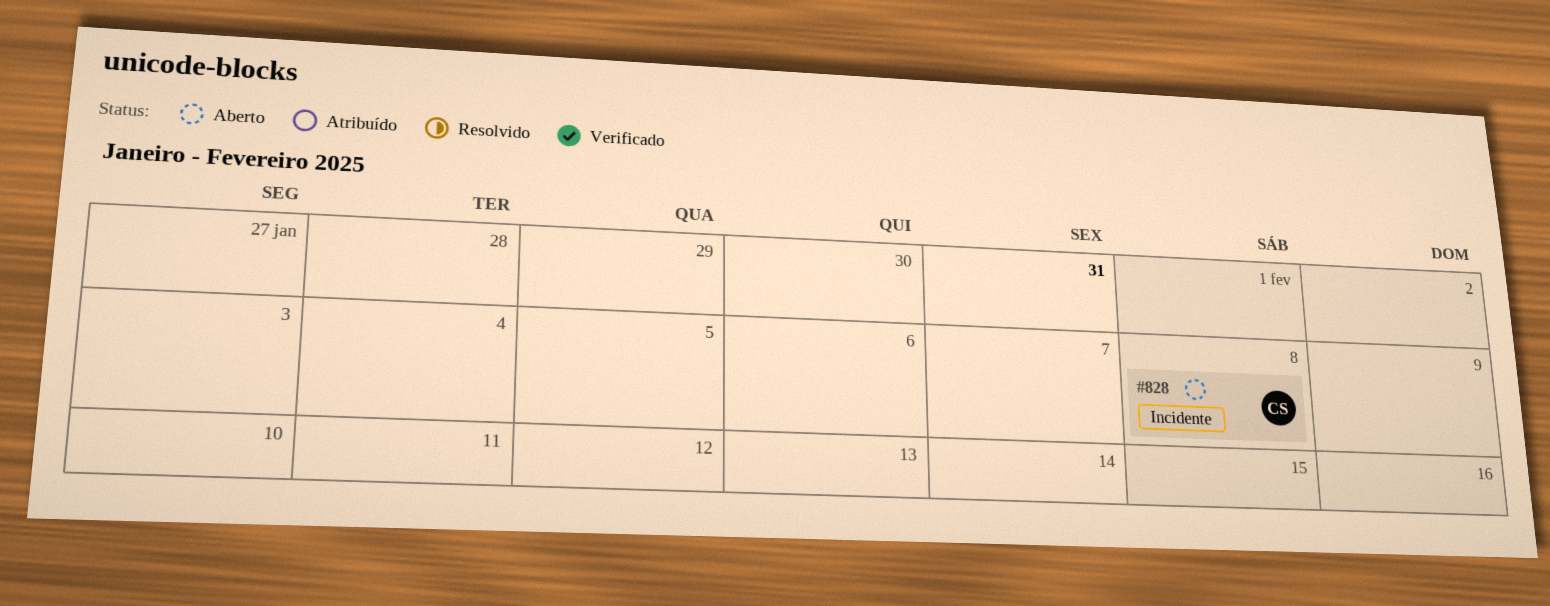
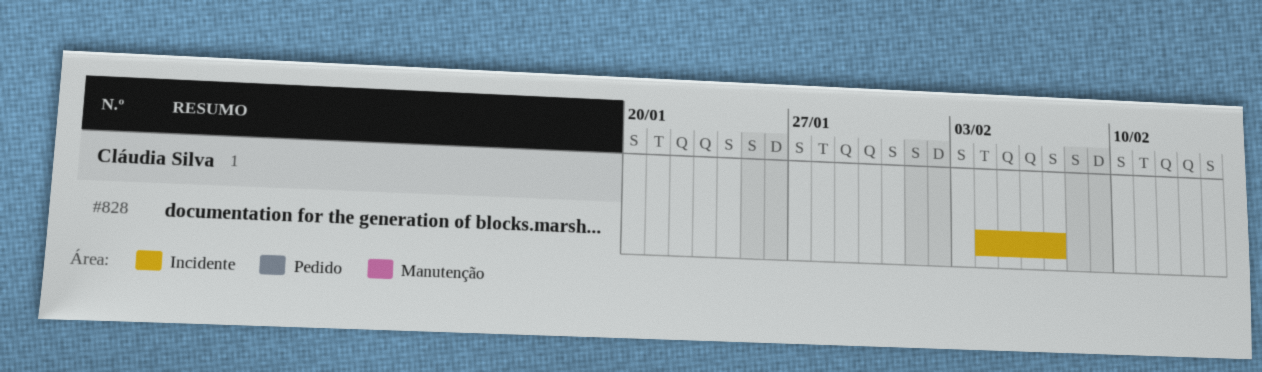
#828, due: Feb 8 -> Feb 7

